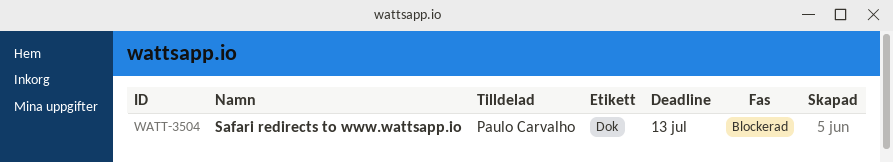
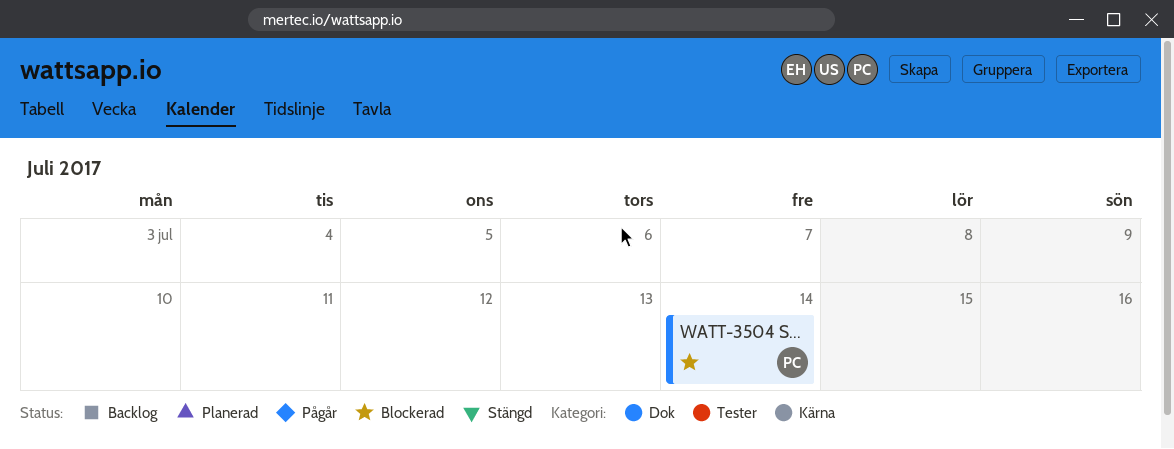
WATT-3504, due: Jul 13 -> Jul 14

